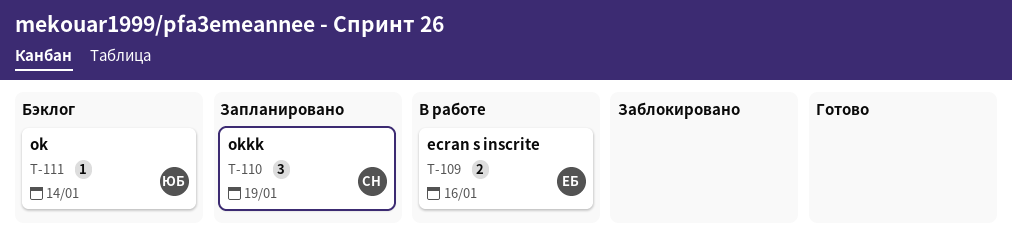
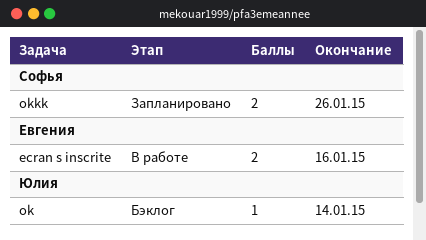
okkk, estimate: 3 -> 2
okkk, due: Jan 19 -> Jan 26

